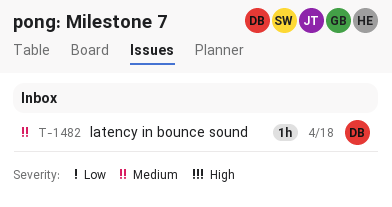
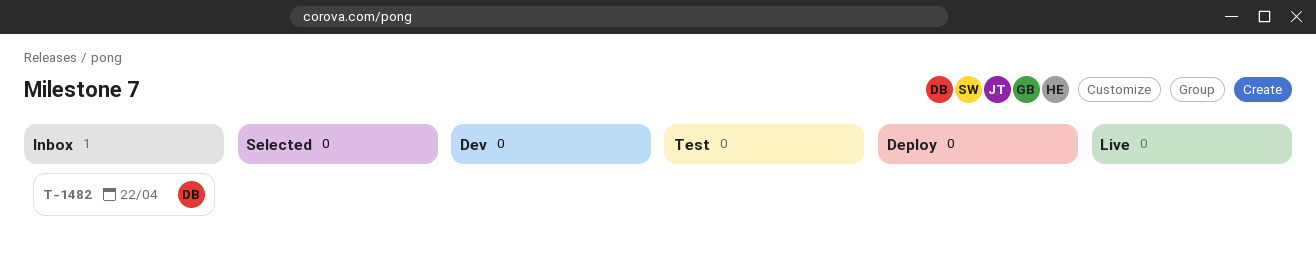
T-1482, due: Apr 18 -> Apr 22

